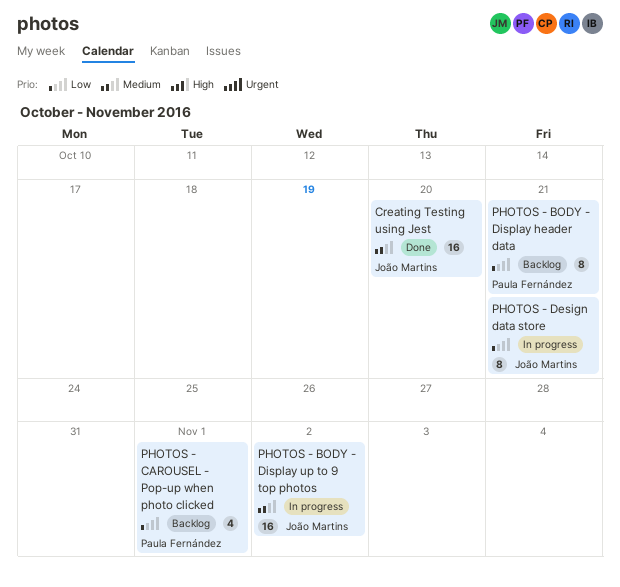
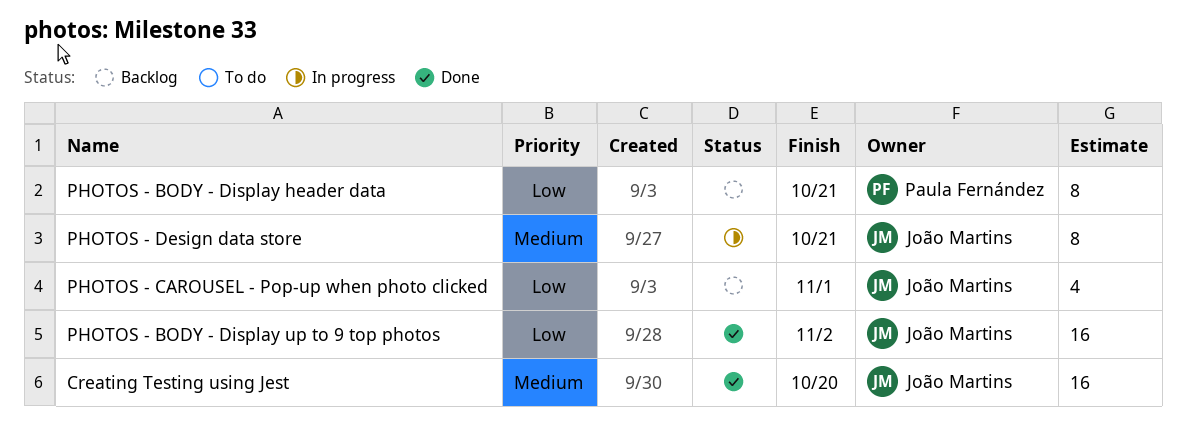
PHOTOS - BODY - Display up to 9 top photos, status: In progress -> Done
PHOTOS - BODY - Display up to 9 top photos, priority: Medium -> Low
PHOTOS - CAROUSEL - Pop-up when photo clicked, owner: Paula Fernández -> João Martins
PHOTOS - Design data store, priority: Low -> Medium

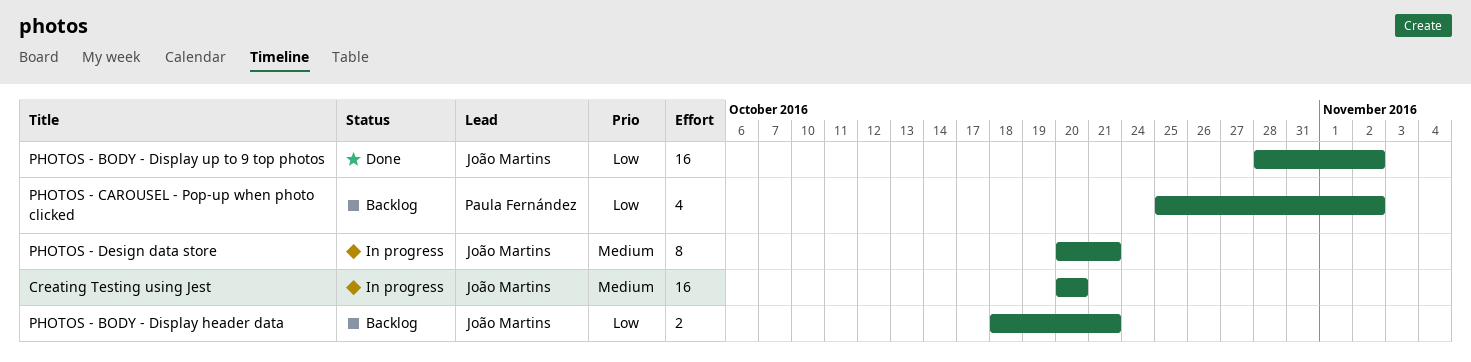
Creating Testing using Jest, status: Done -> In progress
PHOTOS - BODY - Display header data, owner: Paula Fernández -> João Martins
PHOTOS - BODY - Display header data, estimate: 8 -> 2
PHOTOS - CAROUSEL - Pop-up when photo clicked, owner: João Martins -> Paula Fernández
PHOTOS - CAROUSEL - Pop-up when photo clicked, due: Nov 1 -> Nov 2

